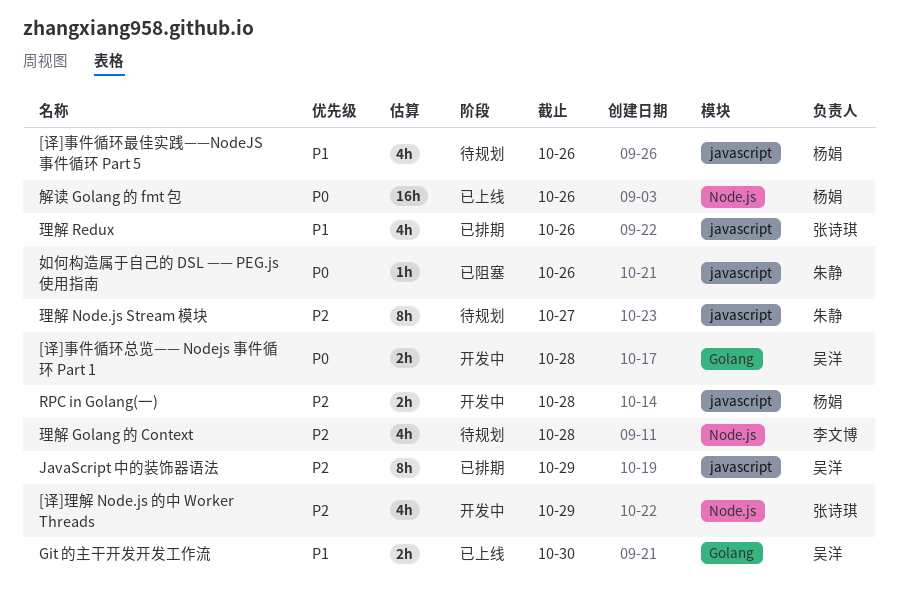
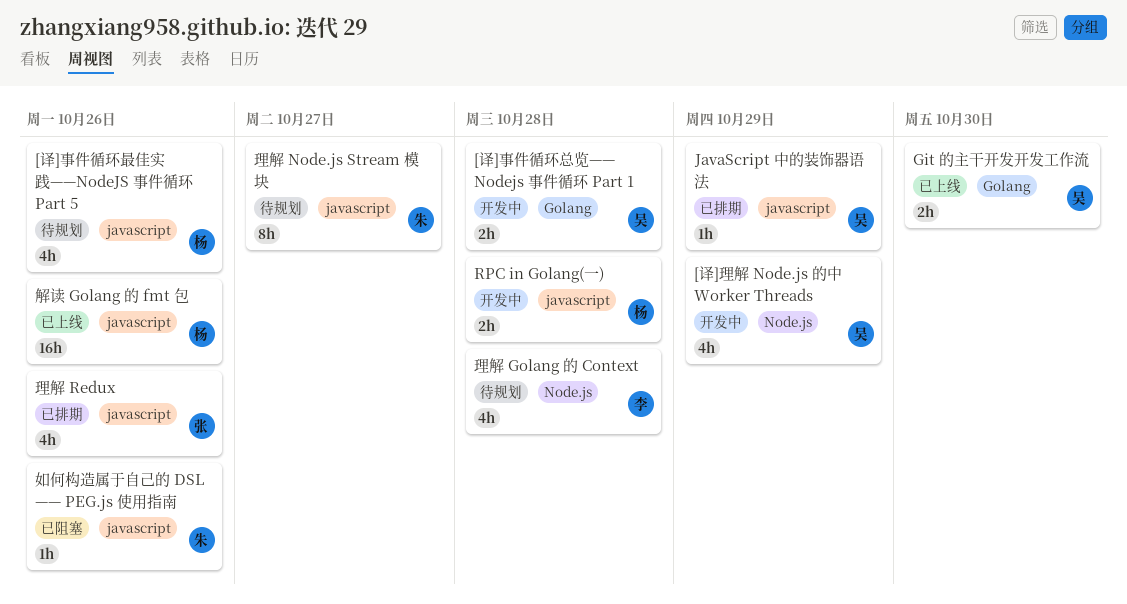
[译]理解 Node.js 的中 Worker Threads, owner: 张诗琪 -> 吴洋
JavaScript 中的装饰器语法, estimate: 8h -> 1h
解读 Golang 的 fmt 包, label: Node.js -> javascript

